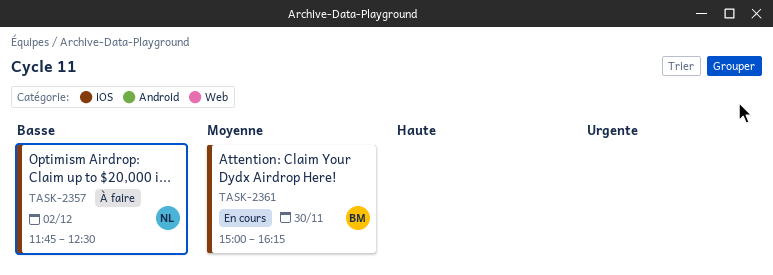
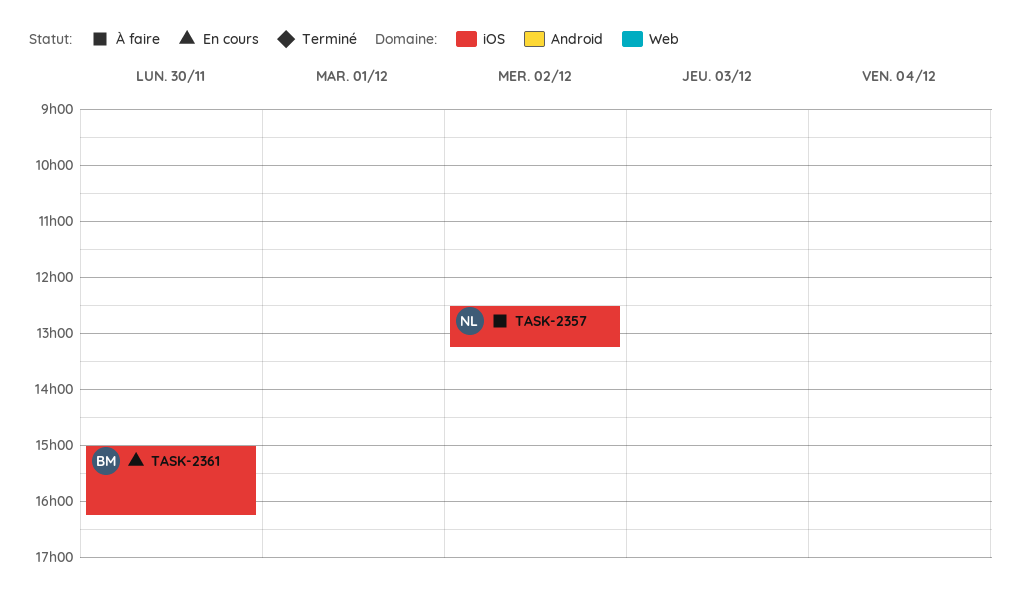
TASK-2357, begins: 11:45 -> 12:30
TASK-2357, ends: 12:30 -> 13:15

